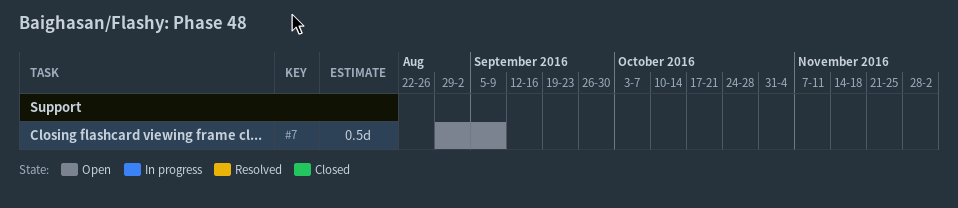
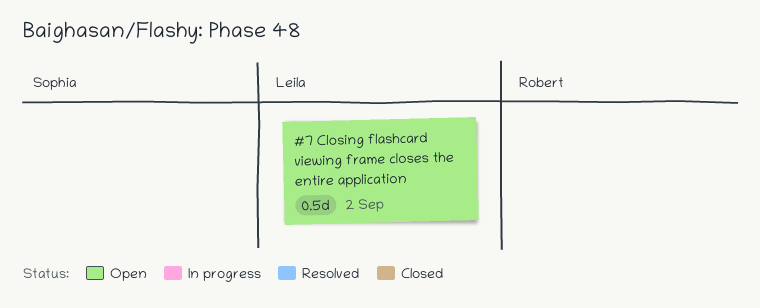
#7, due: Sep 9 -> Sep 2

